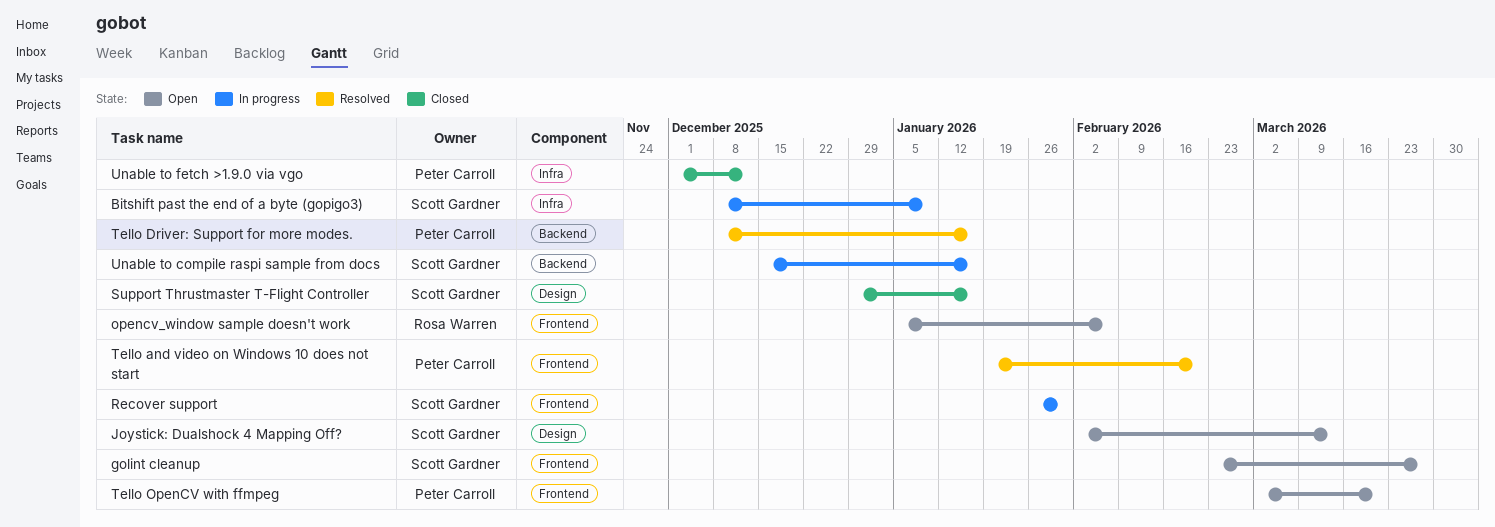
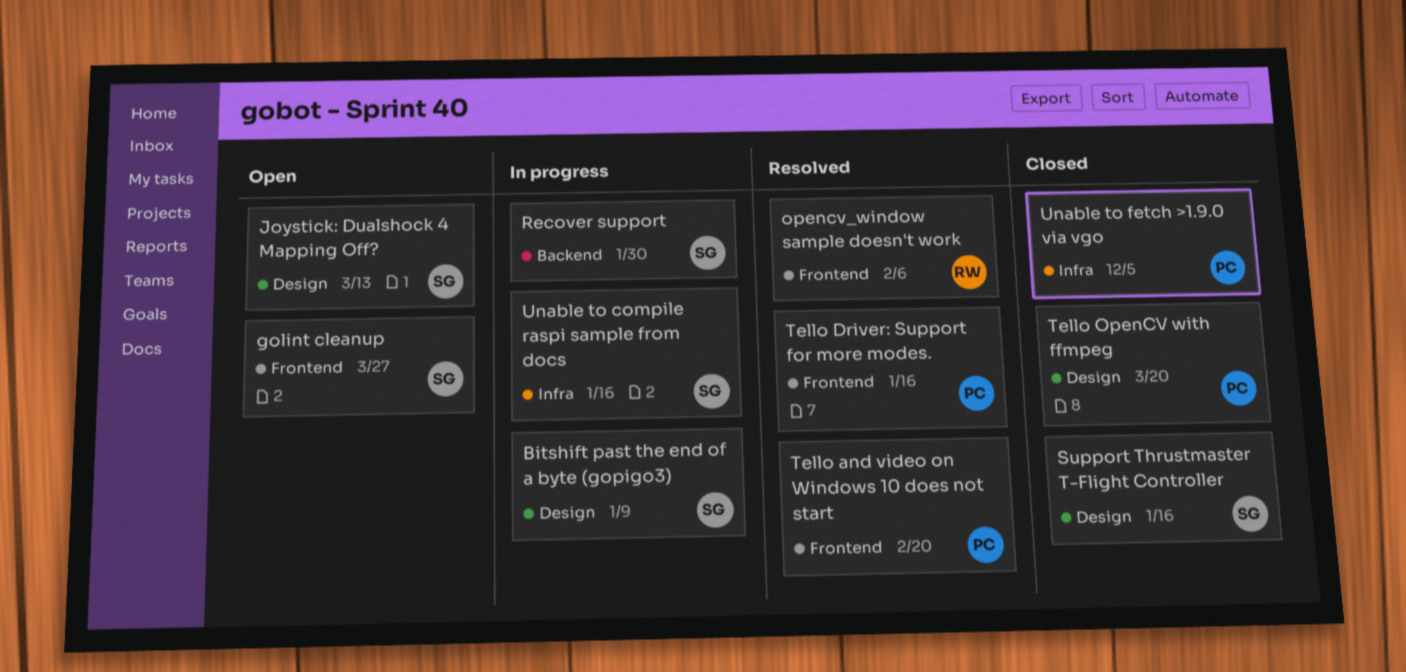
Bitshift past the end of a byte (gopigo3), label: Infra -> Design
opencv_window sample doesn't work, status: Open -> Resolved
Recover support, label: Frontend -> Backend
Tello Driver: Support for more modes., label: Backend -> Frontend
Tello OpenCV with ffmpeg, status: Open -> Closed
Tello OpenCV with ffmpeg, label: Frontend -> Design
Unable to compile raspi sample from docs, label: Backend -> Infra
Unable to fetch >1.9.0 via vgo, due: Dec 12 -> Dec 5

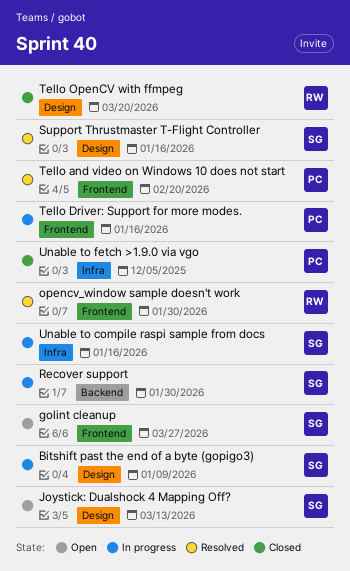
opencv_window sample doesn't work, due: Feb 6 -> Jan 30
Support Thrustmaster T-Flight Controller, status: Closed -> Resolved
Tello Driver: Support for more modes., status: Resolved -> In progress
Tello OpenCV with ffmpeg, owner: PC -> RW

